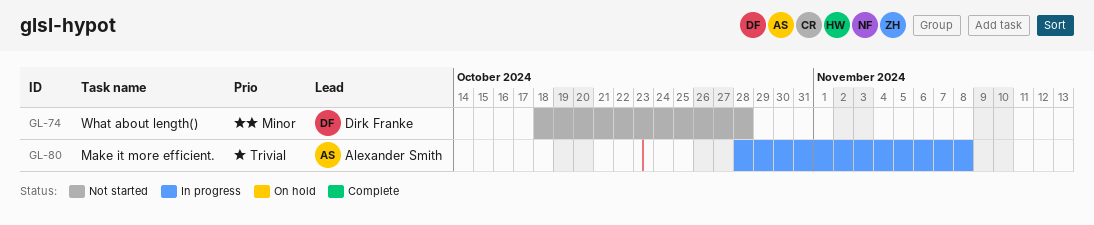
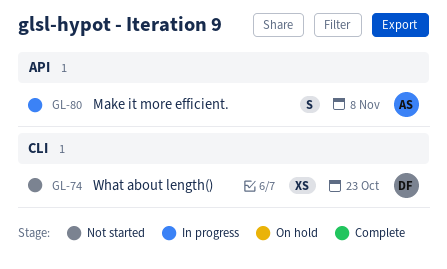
GL-74, due: Oct 28 -> Oct 23

